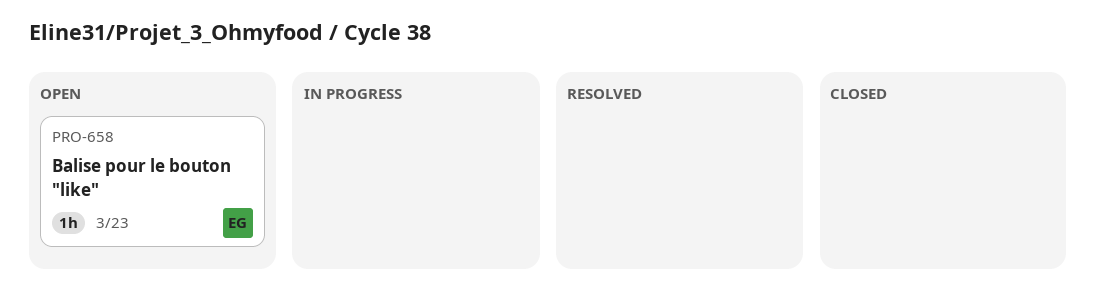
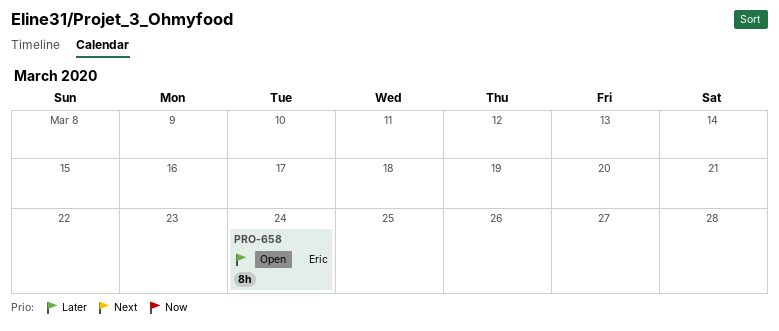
PRO-658, estimate: 1h -> 8h
PRO-658, due: Mar 23 -> Mar 24

